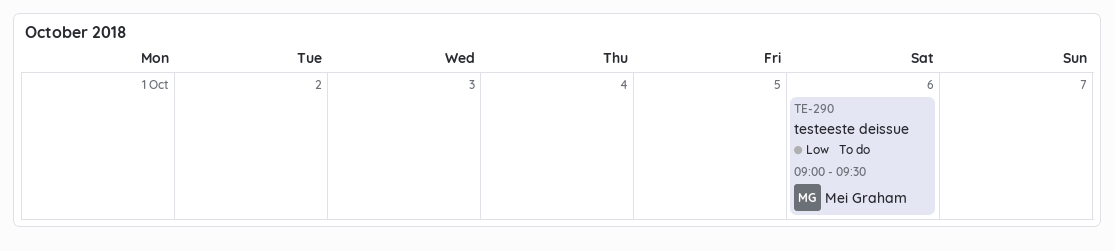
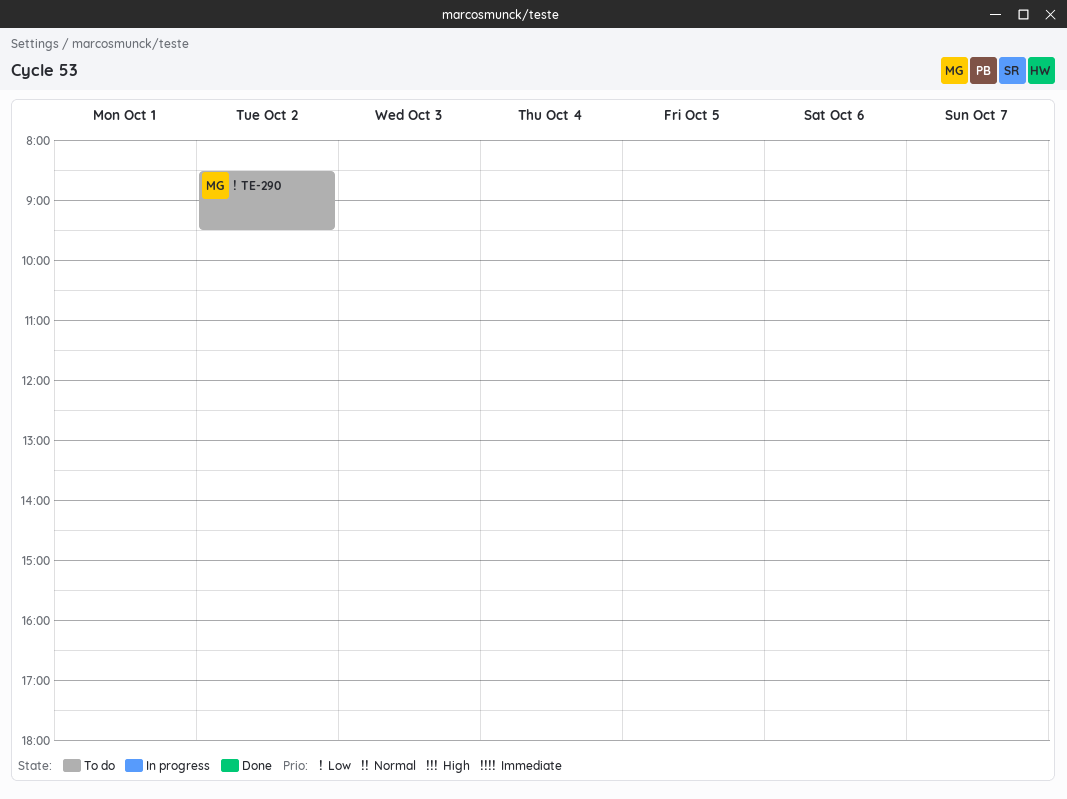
TE-290, day: Oct 6 -> Oct 2
TE-290, begins: 09:00 -> 08:30

